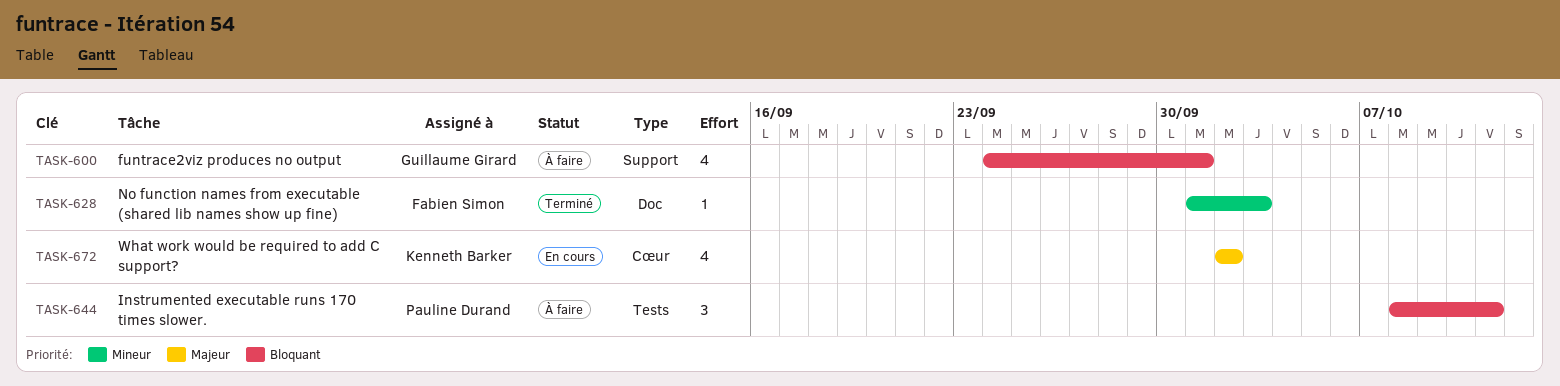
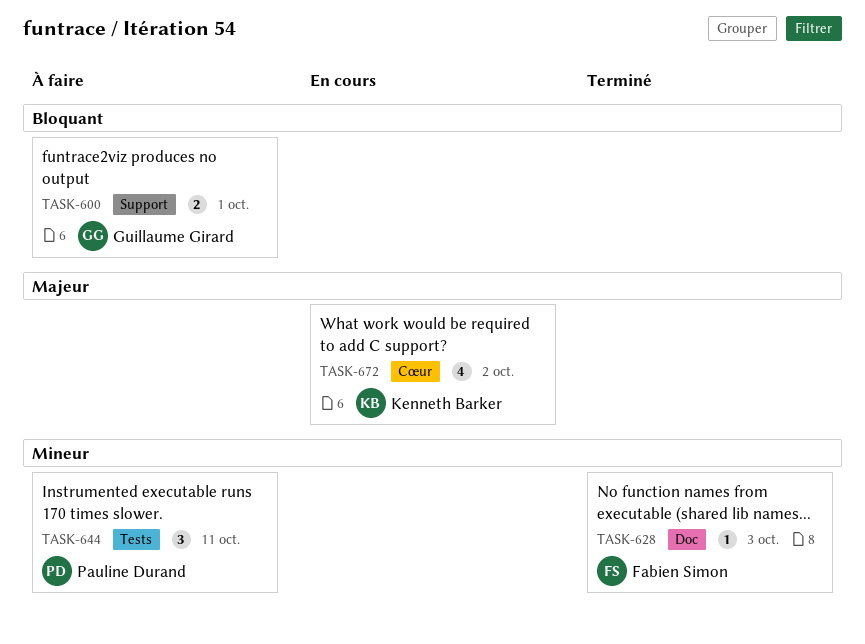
TASK-600, estimate: 4 -> 2
TASK-644, priority: Bloquant -> Mineur

